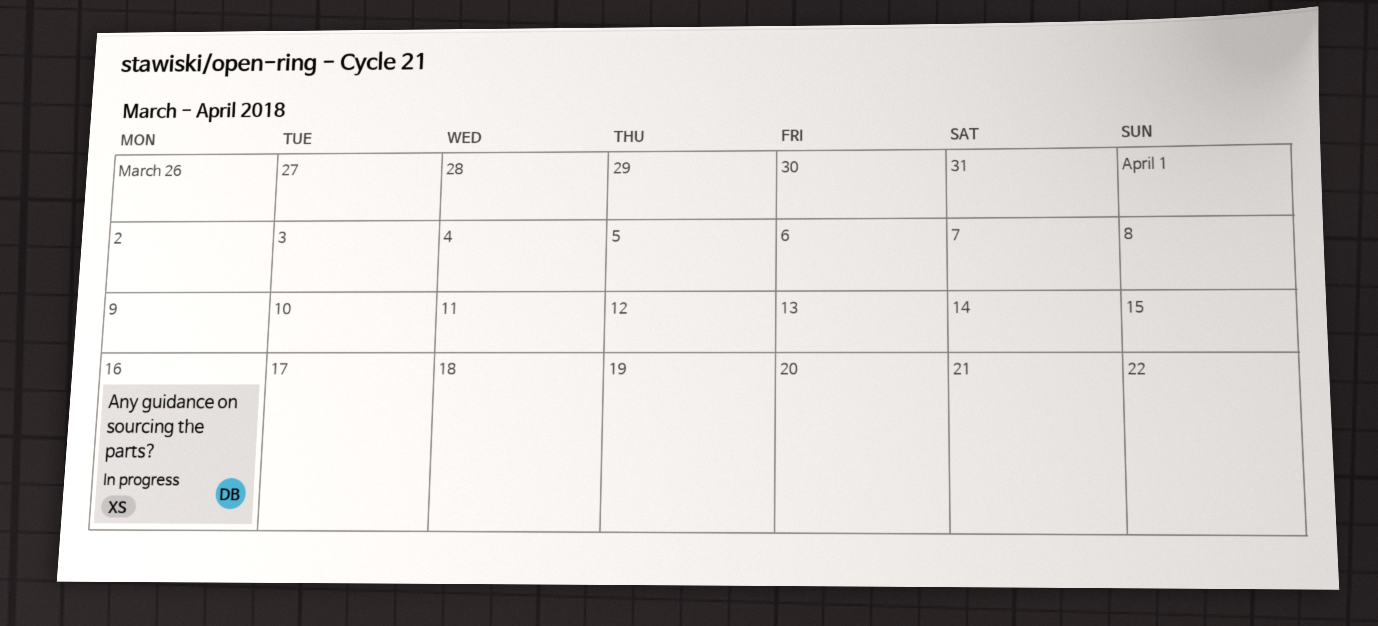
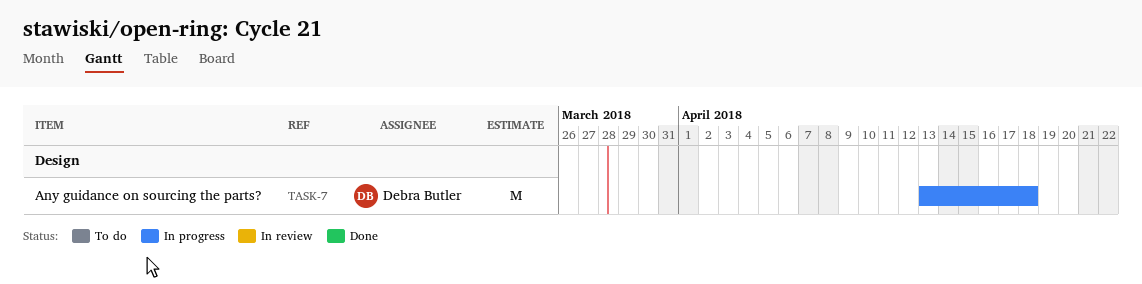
Any guidance on sourcing the parts?, estimate: XS -> M
Any guidance on sourcing the parts?, due: Apr 16 -> Apr 18

